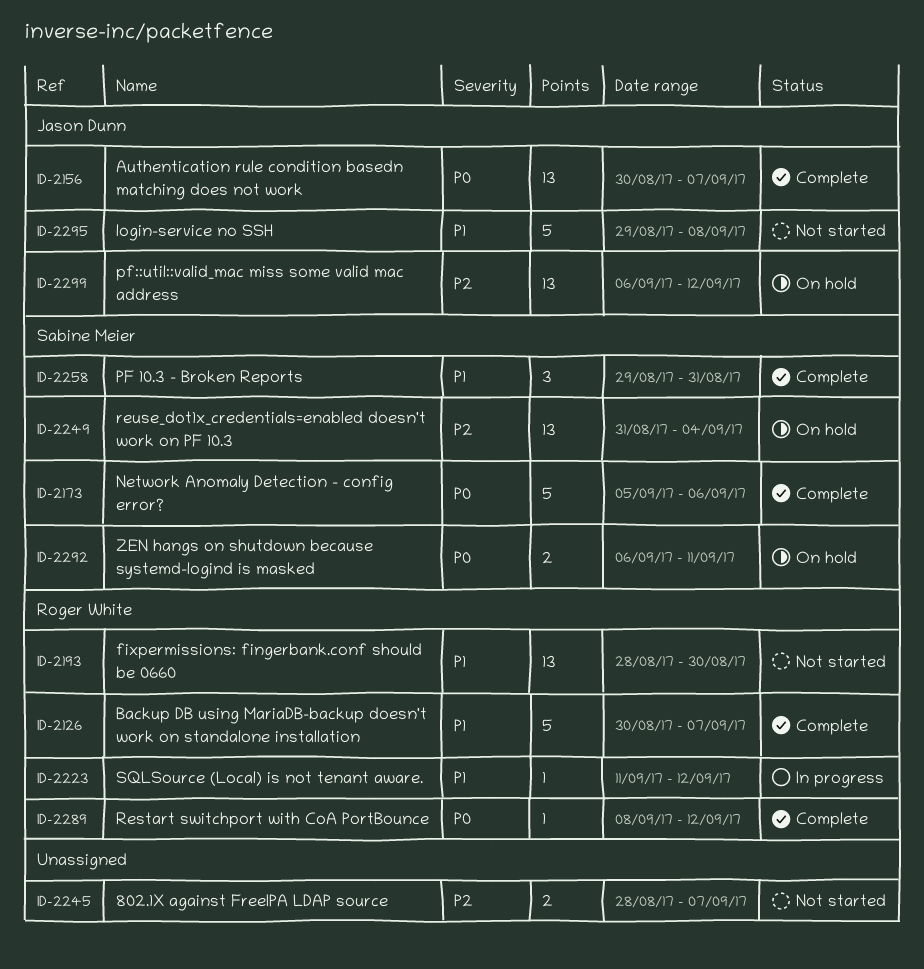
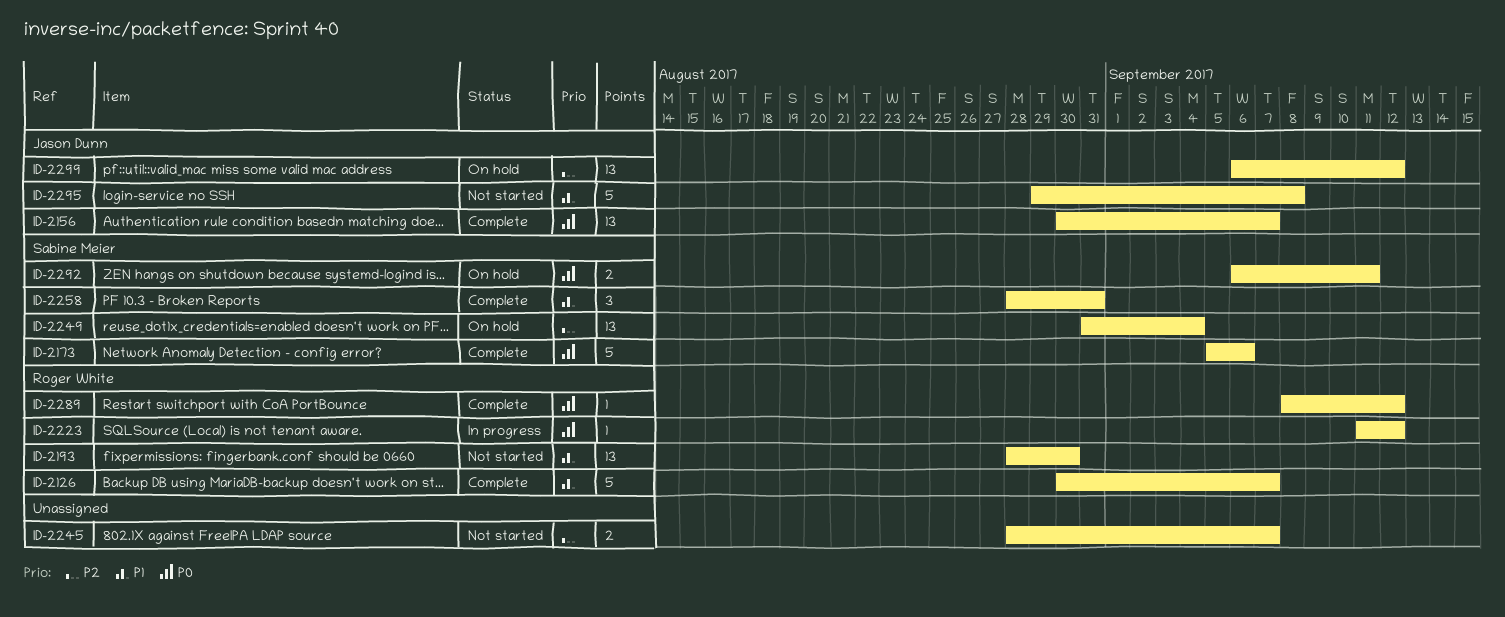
ID-2223, priority: P1 -> P0
ID-2258, start: Aug 29 -> Aug 28

